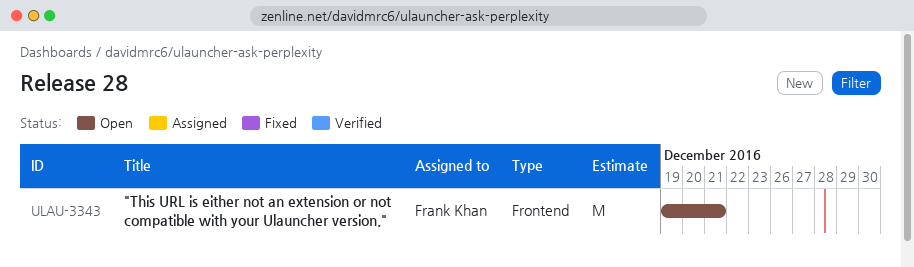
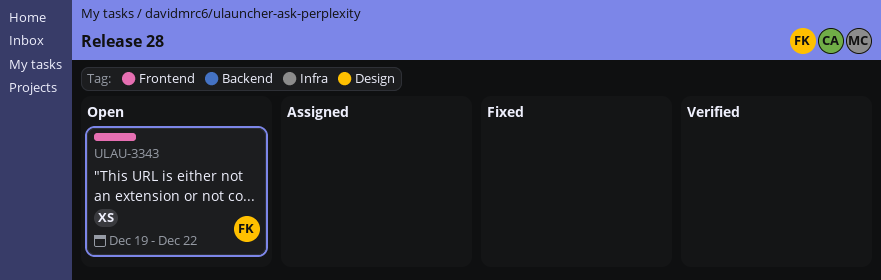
ULAU-3343, estimate: M -> XS
ULAU-3343, due: Dec 21 -> Dec 22

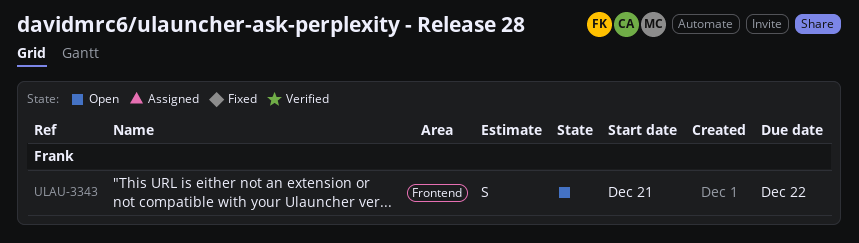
ULAU-3343, estimate: XS -> S
ULAU-3343, start: Dec 19 -> Dec 21

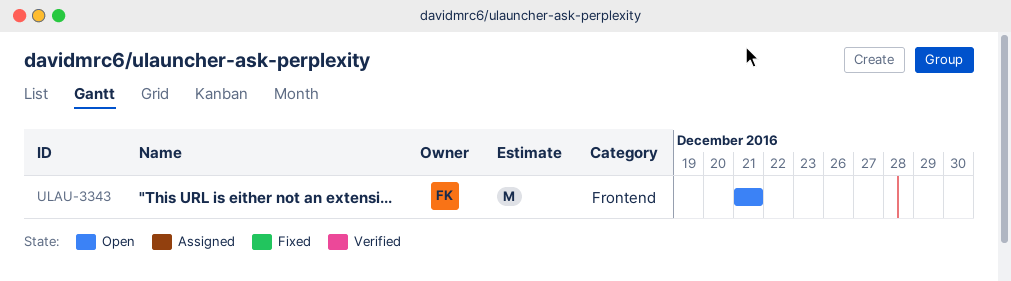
ULAU-3343, estimate: S -> M
ULAU-3343, due: Dec 22 -> Dec 21

